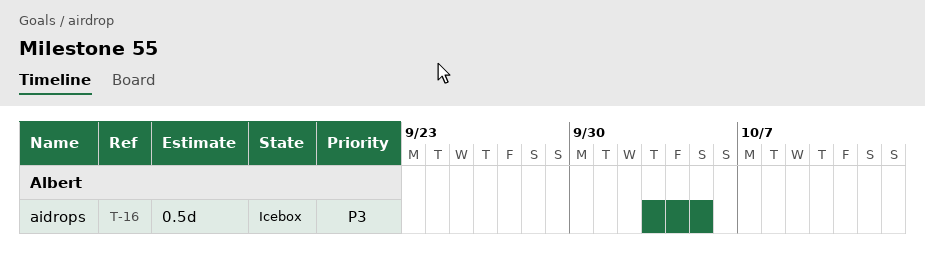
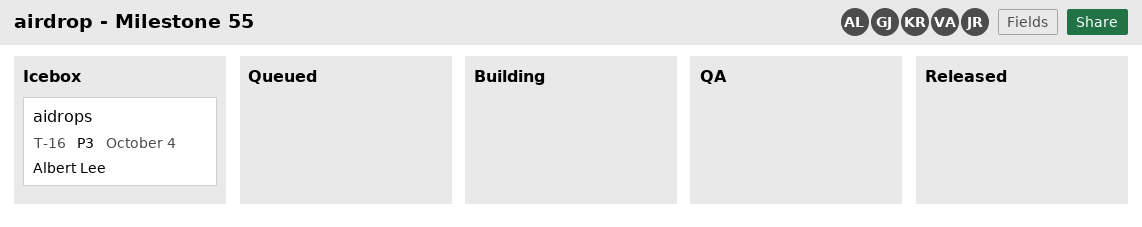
T-16, due: Oct 5 -> Oct 4

